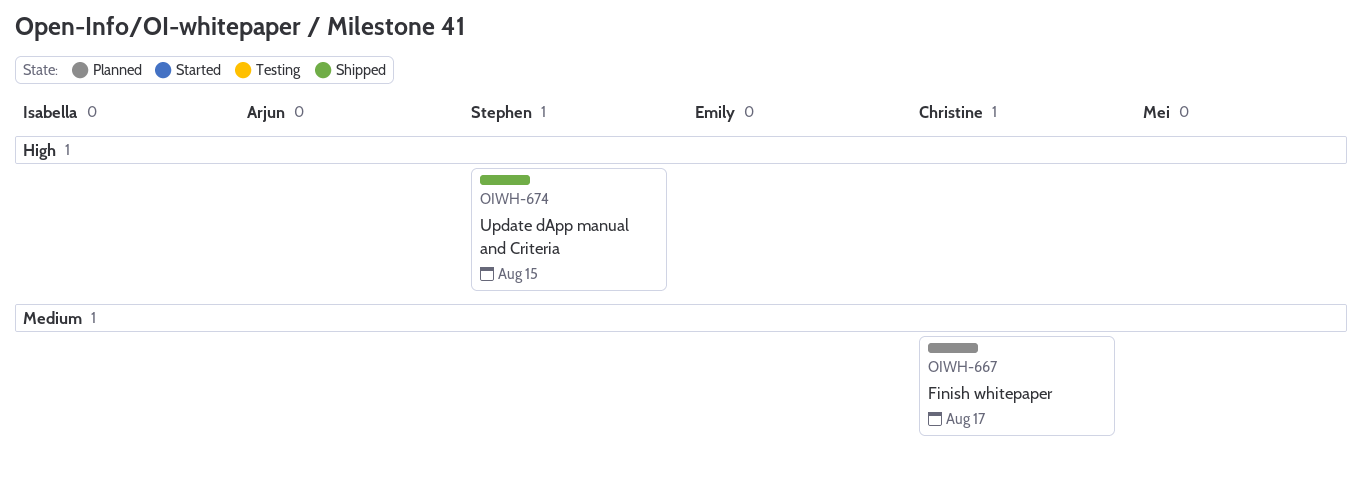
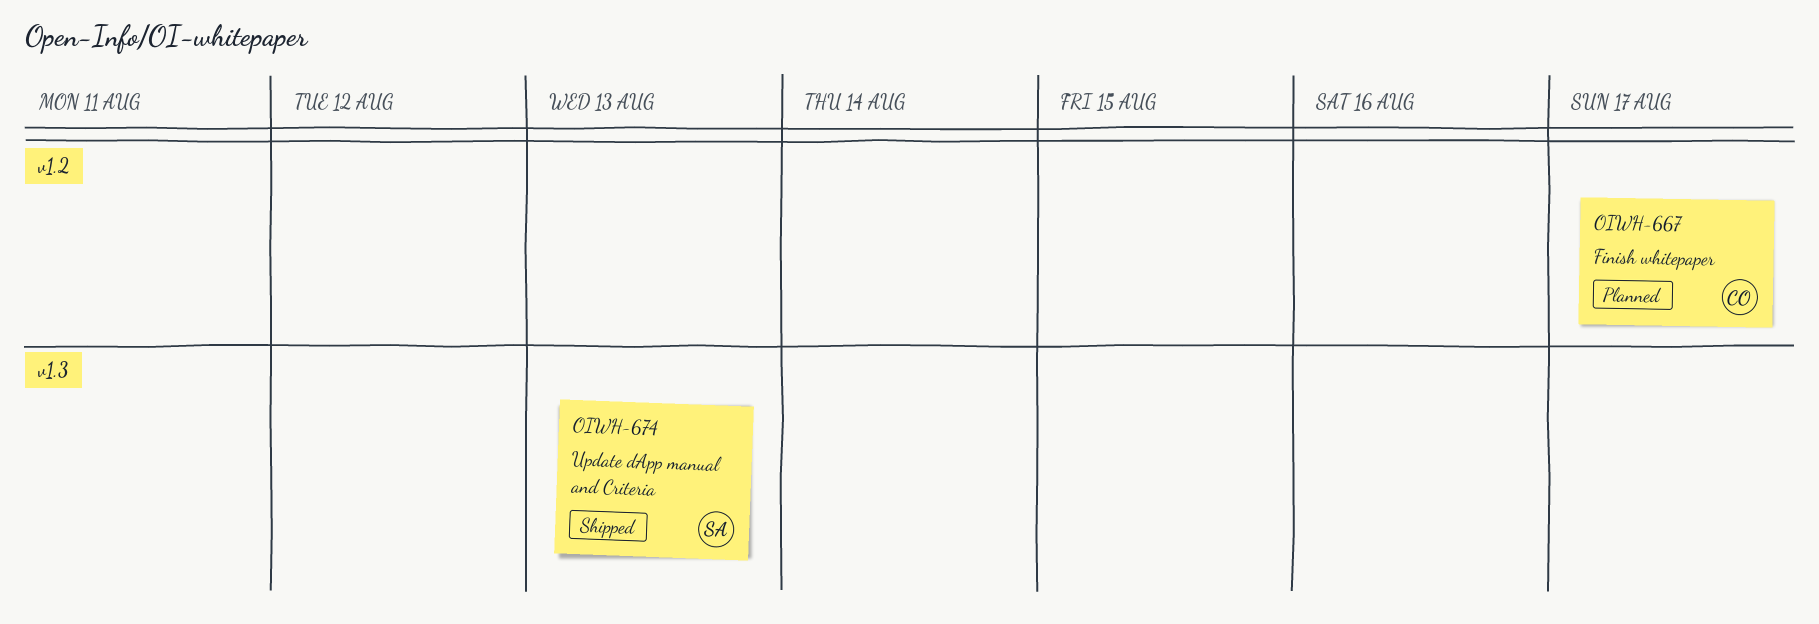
OIWH-674, due: Aug 15 -> Aug 13

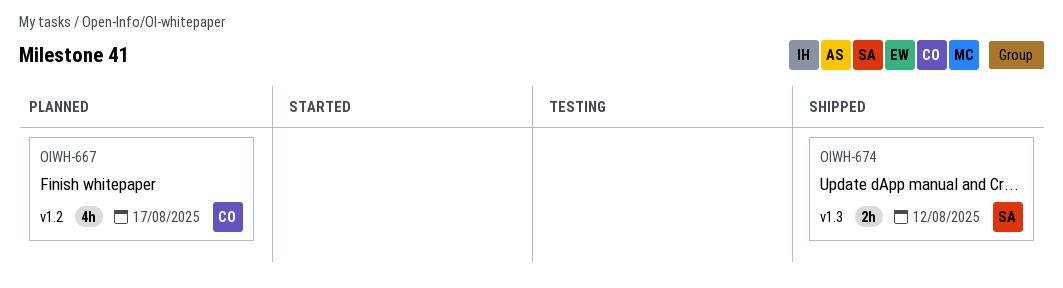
OIWH-674, due: Aug 13 -> Aug 12

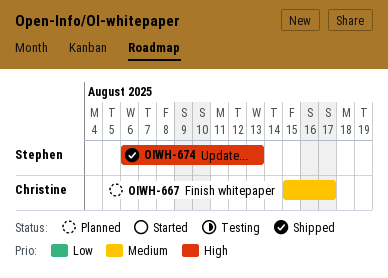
OIWH-674, due: Aug 12 -> Aug 13

